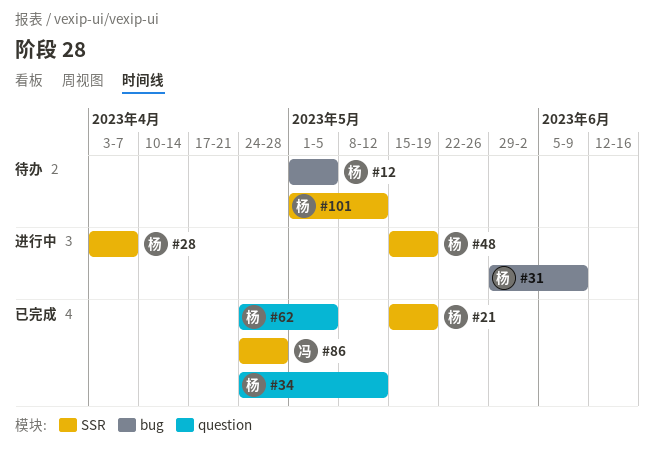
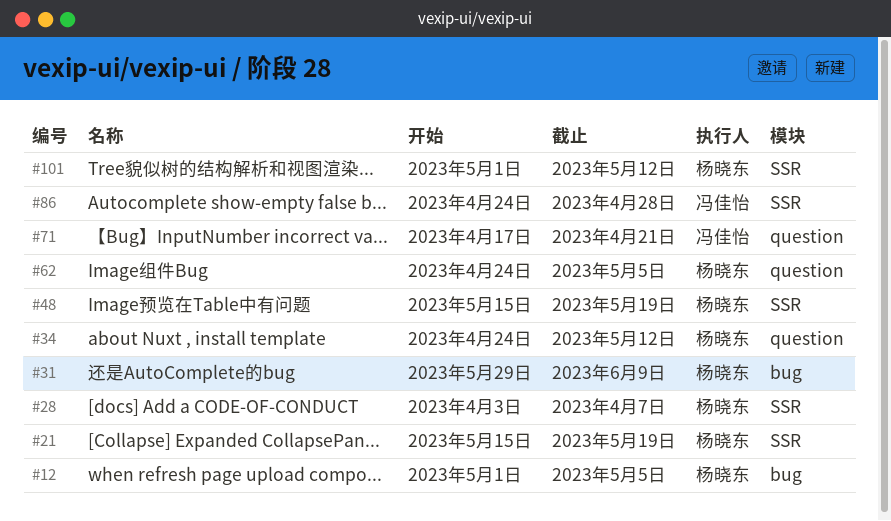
#71: none -> present

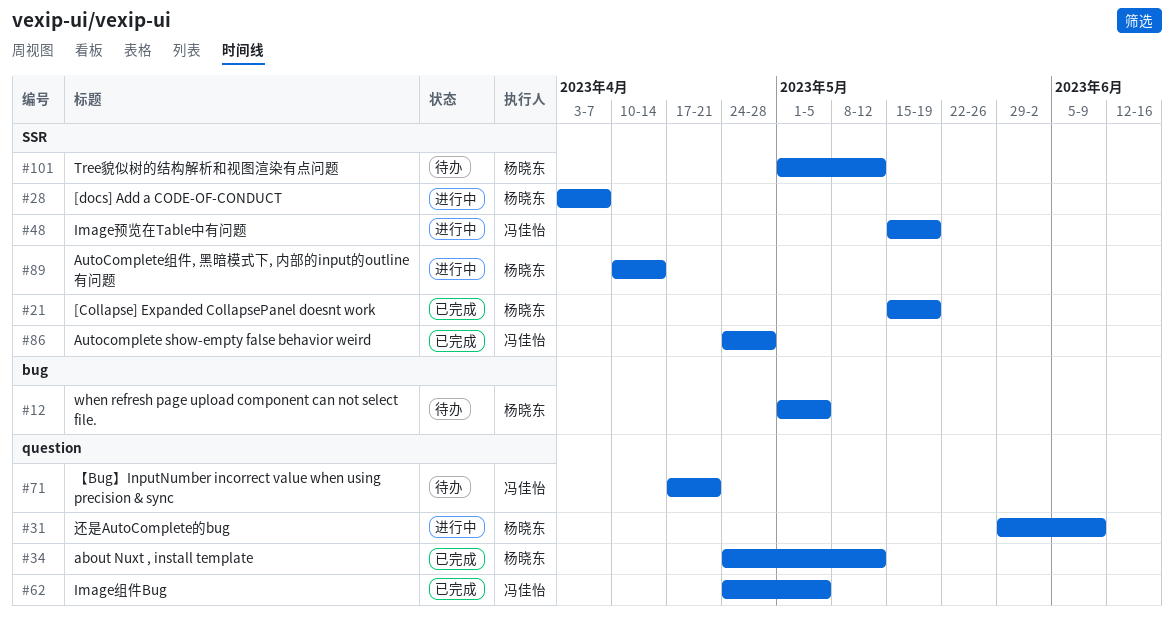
#31, label: bug -> question
#48, owner: 杨晓东 -> 冯佳怡
#62, owner: 杨晓东 -> 冯佳怡
#89: none -> present

